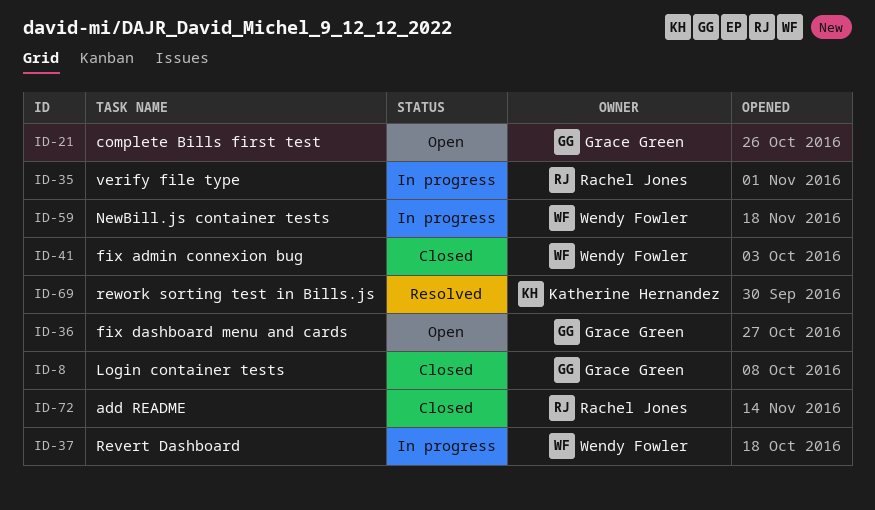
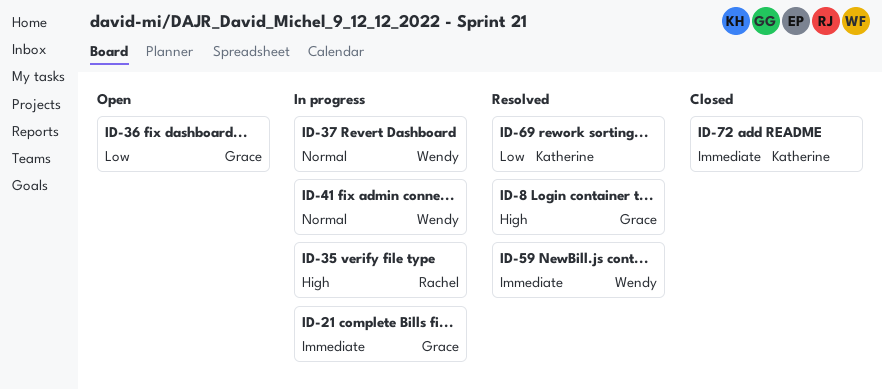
ID-8, status: Closed -> Resolved
ID-21, status: Open -> In progress
ID-41, status: Closed -> In progress
ID-59, status: In progress -> Resolved
ID-72, owner: Rachel Jones -> Katherine Hernandez

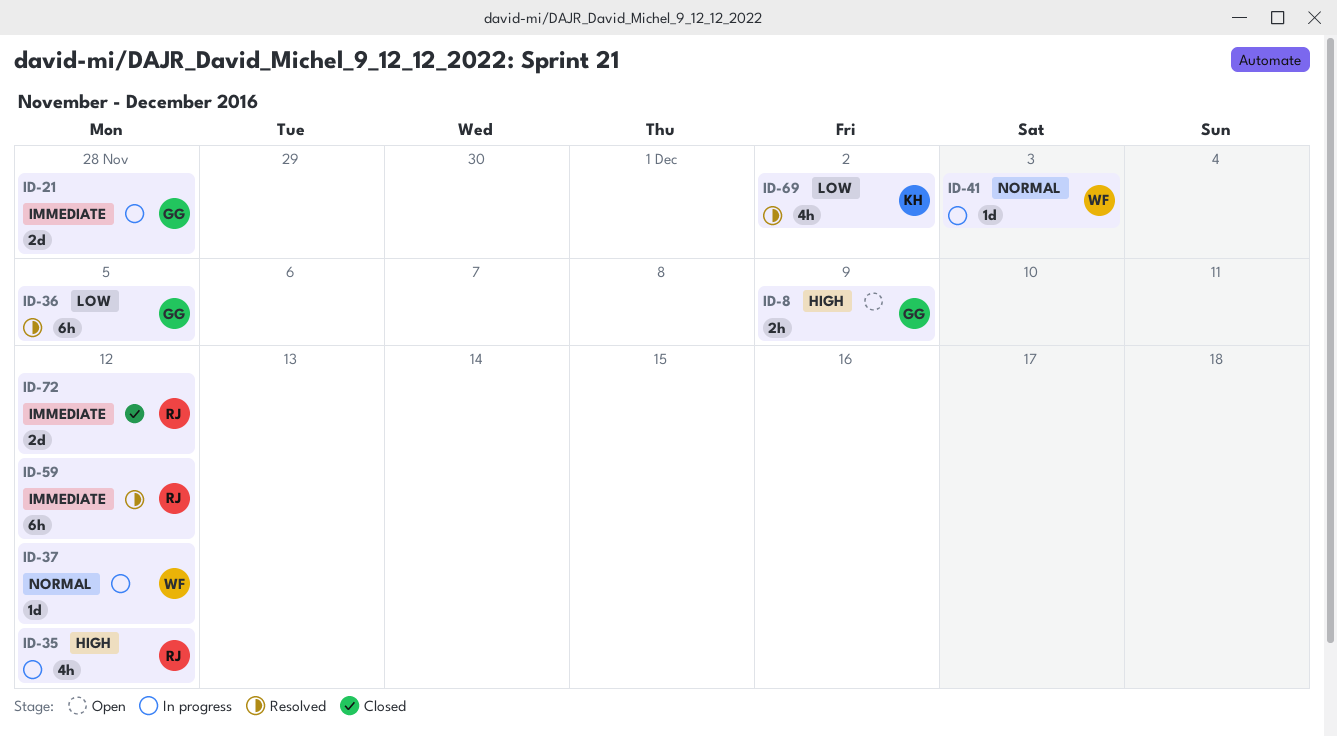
ID-8, status: Resolved -> Open
ID-36, status: Open -> Resolved
ID-59, owner: Wendy -> Rachel
ID-72, owner: Katherine -> Rachel

